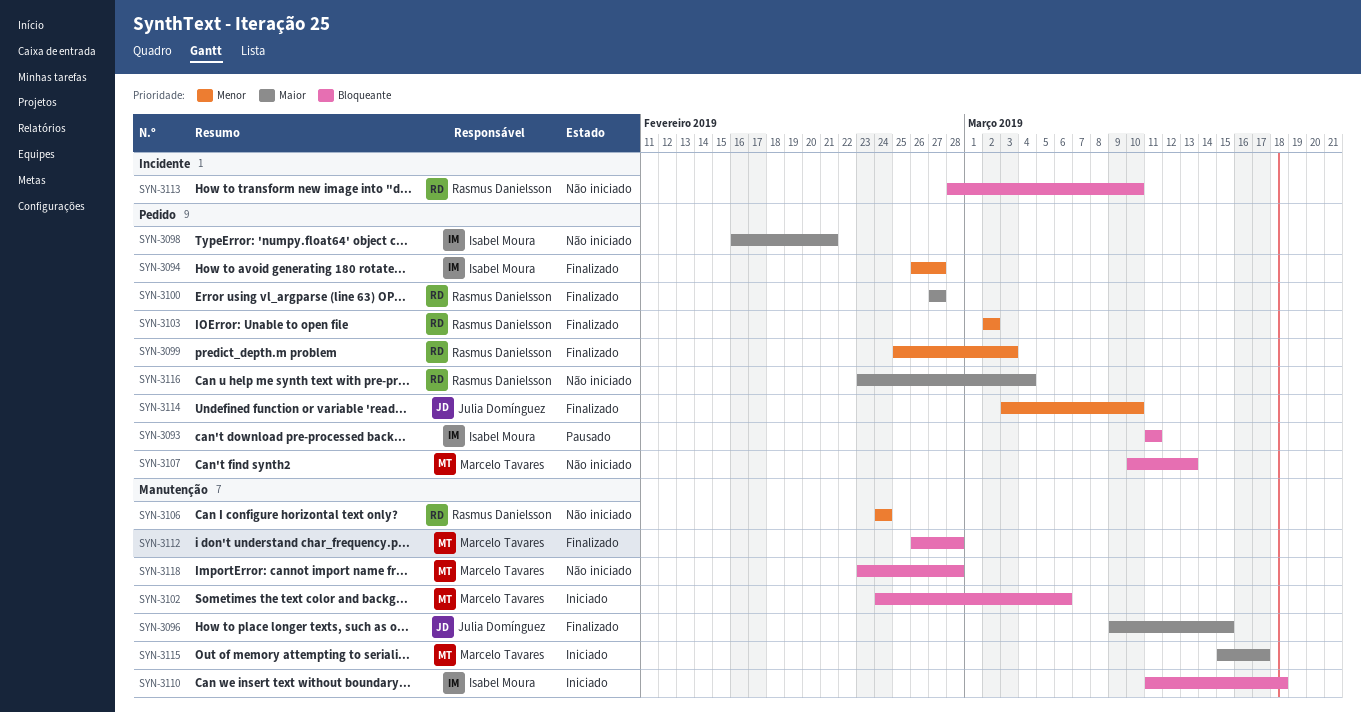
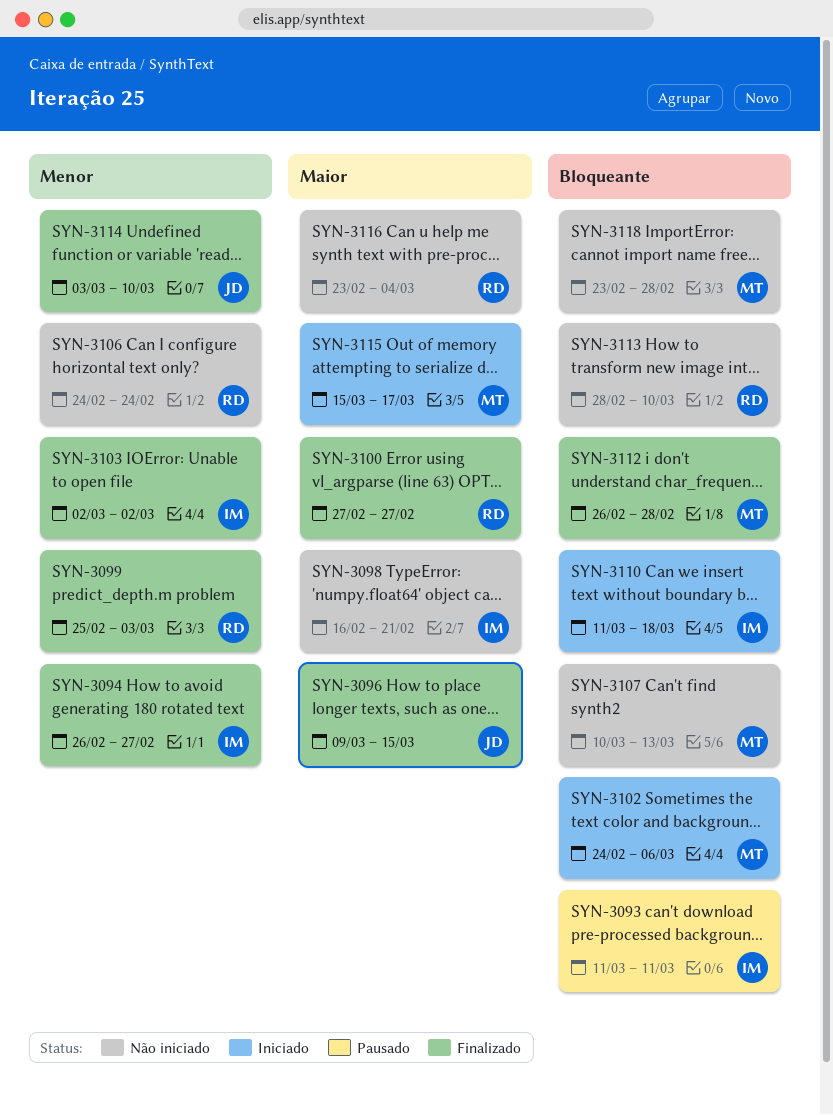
SYN-3103, owner: Rasmus Danielsson -> Isabel Moura

